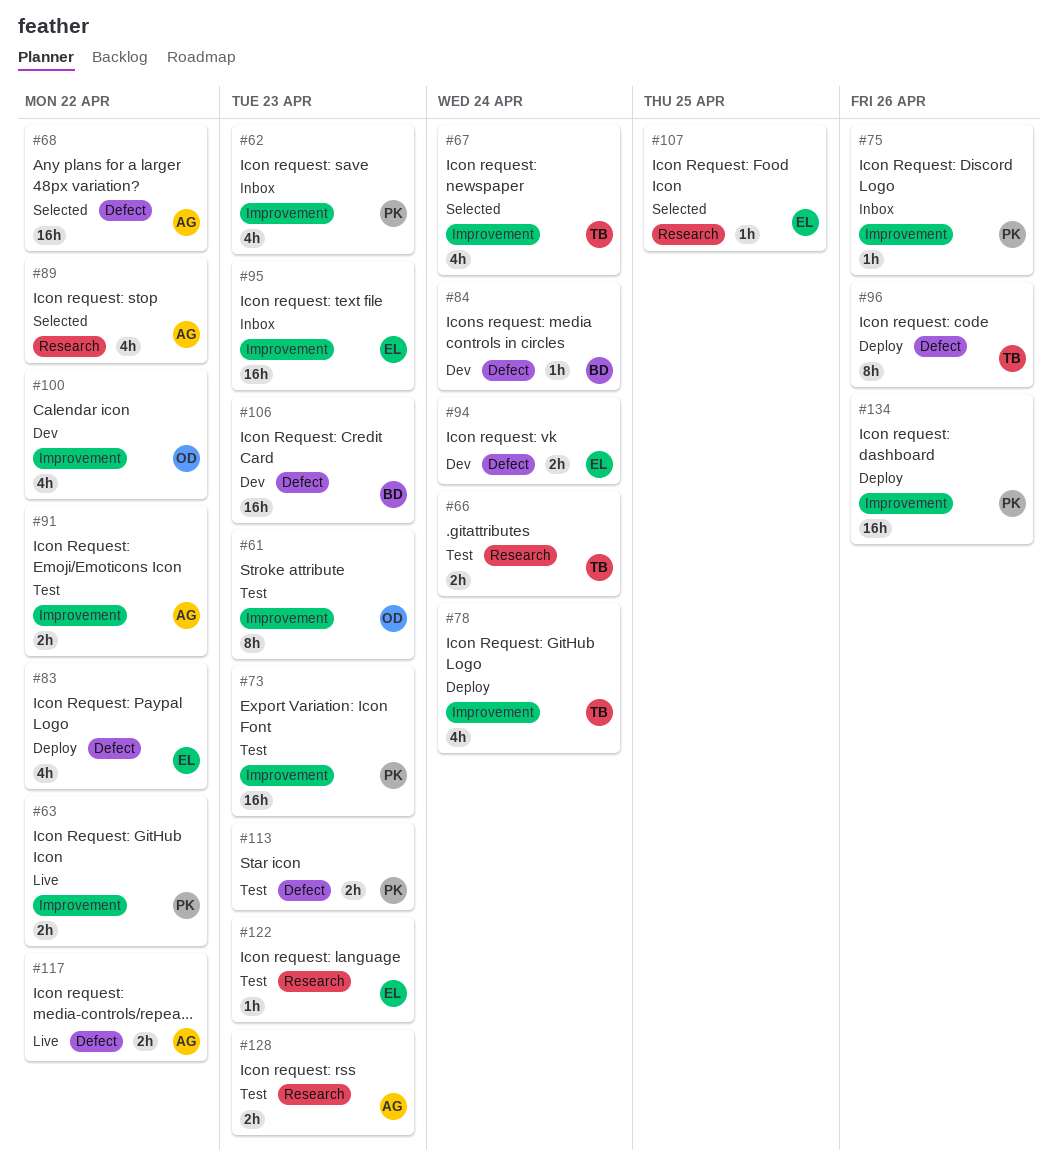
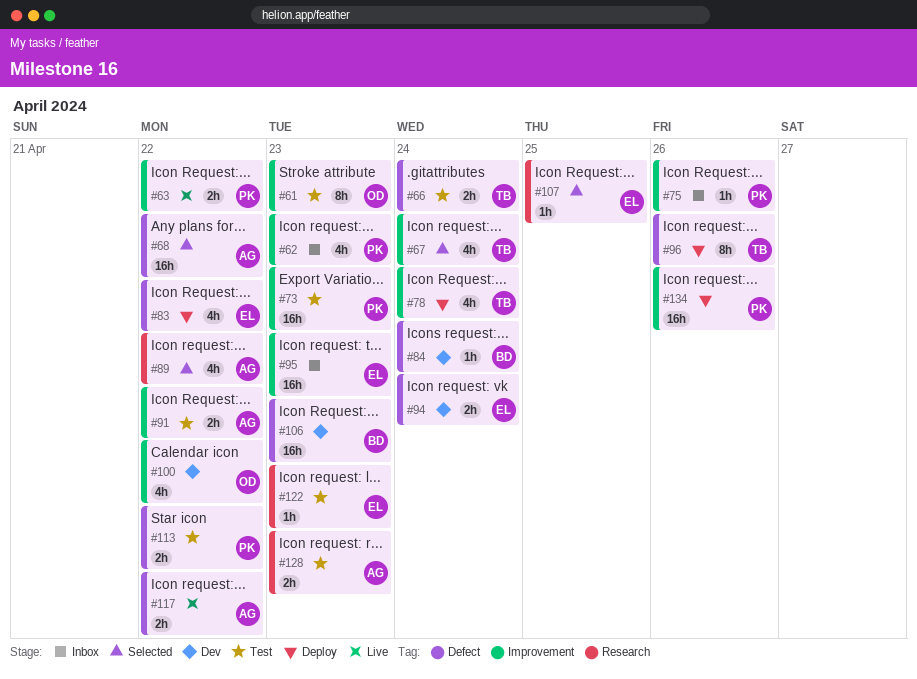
#66, label: Research -> Defect
#113, due: Apr 23 -> Apr 22

